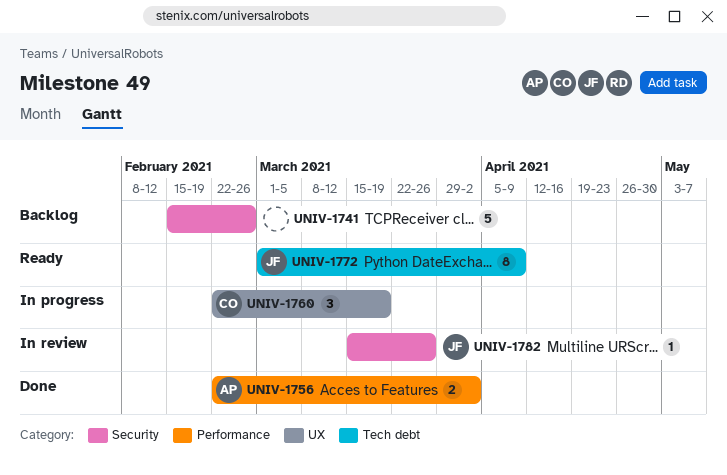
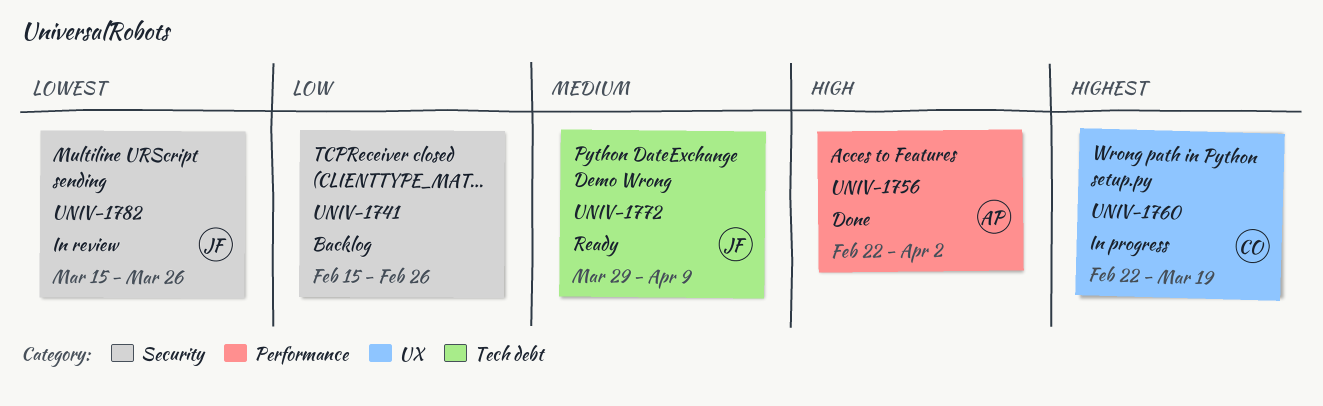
UNIV-1772, start: Mar 1 -> Mar 29

